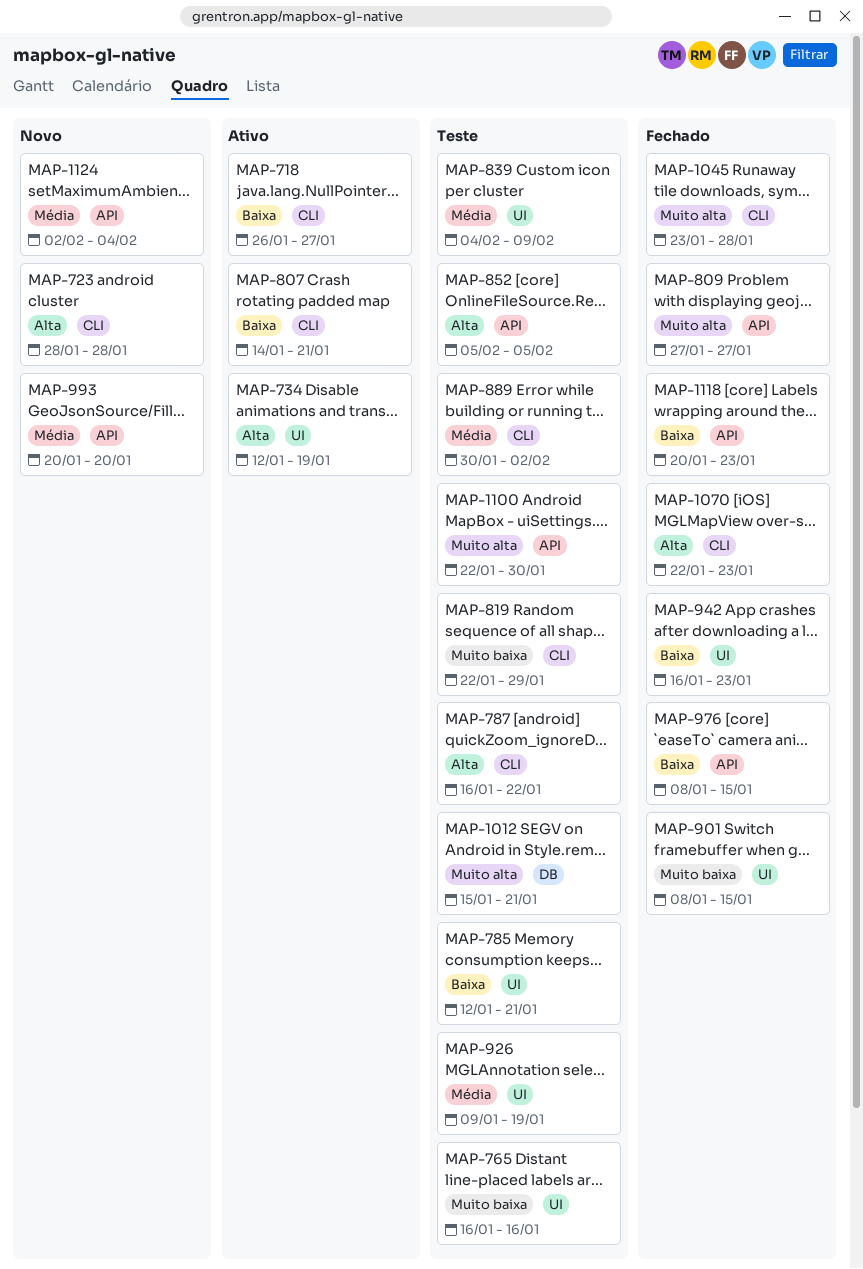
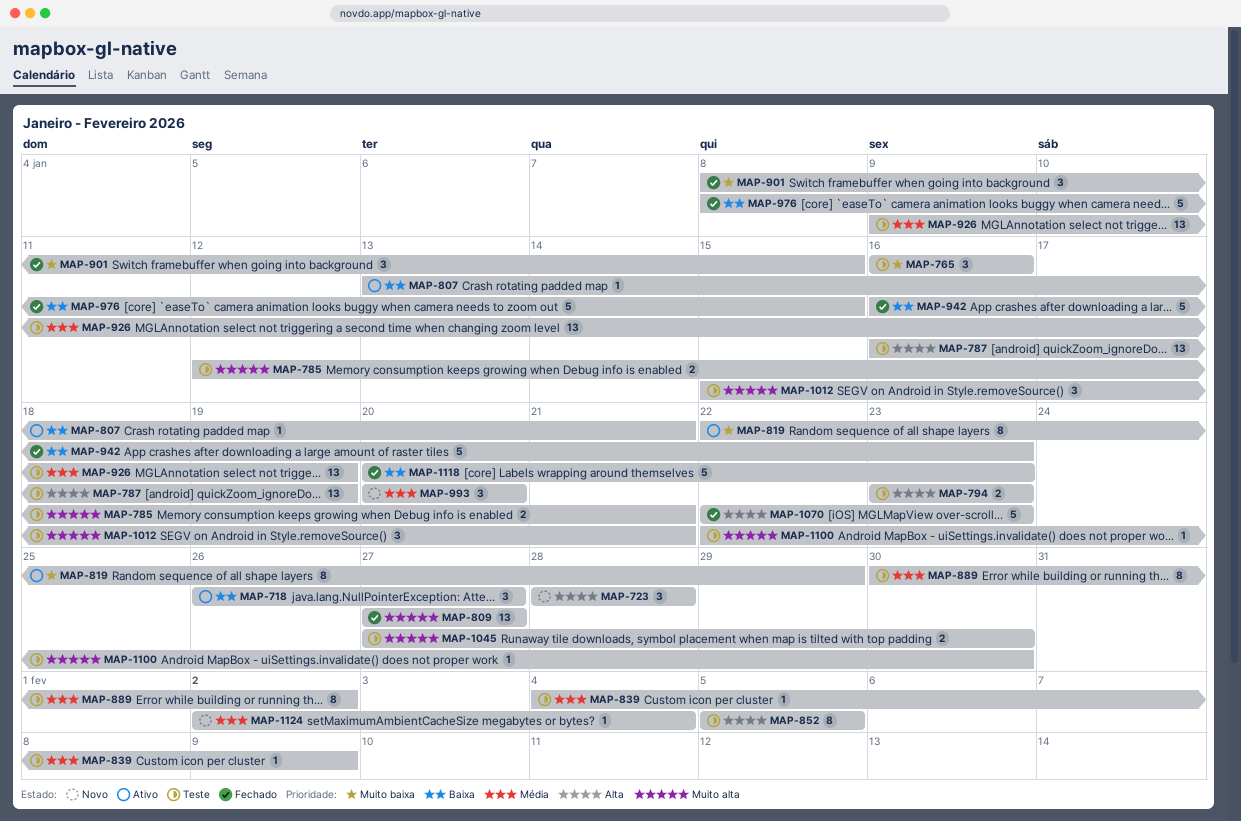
MAP-734: present -> none
MAP-785, priority: Baixa -> Muito alta
MAP-787, due: Jan 22 -> Jan 19
MAP-794: none -> present
MAP-807, start: Jan 14 -> Jan 13
MAP-819, status: Teste -> Ativo
MAP-1045, status: Fechado -> Teste
MAP-1045, start: Jan 23 -> Jan 27
MAP-1045, due: Jan 28 -> Jan 30

